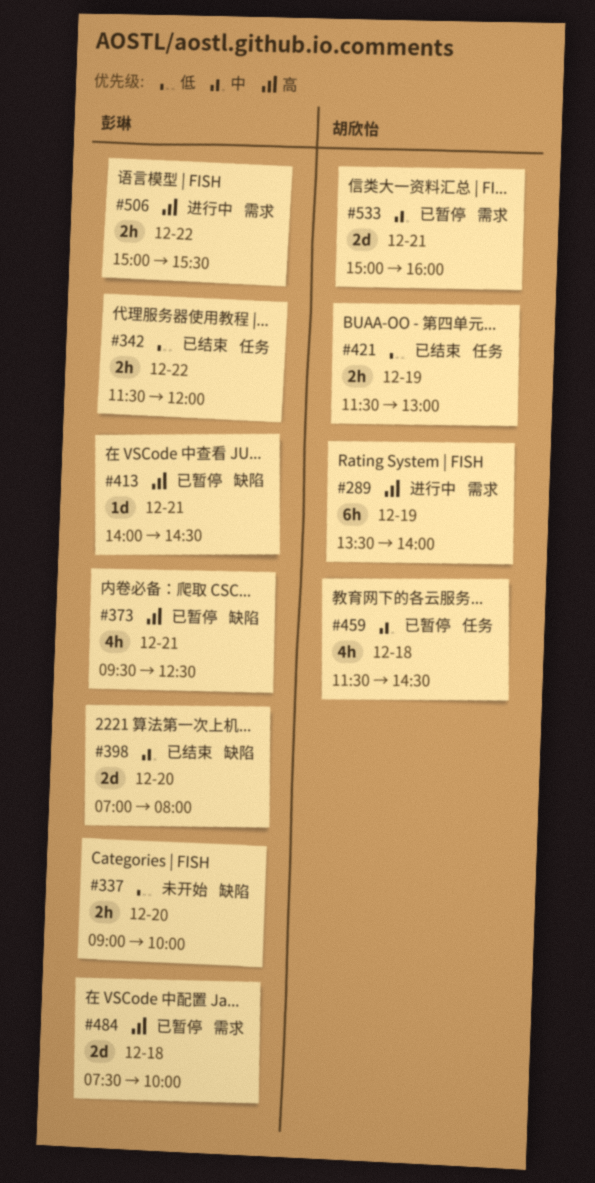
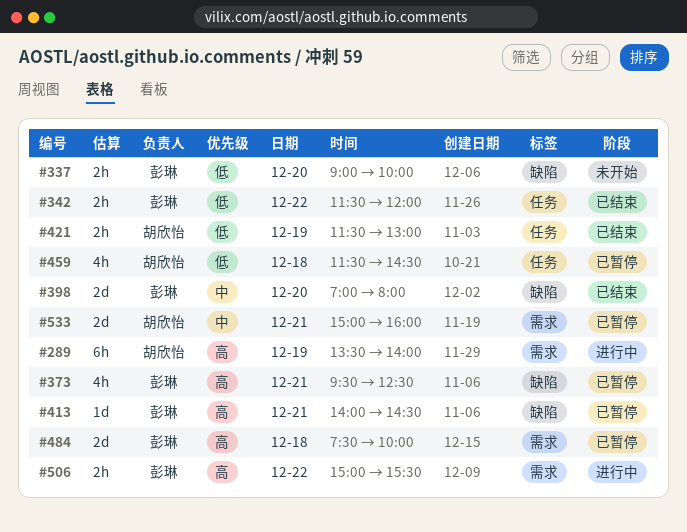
#459, priority: 中 -> 低

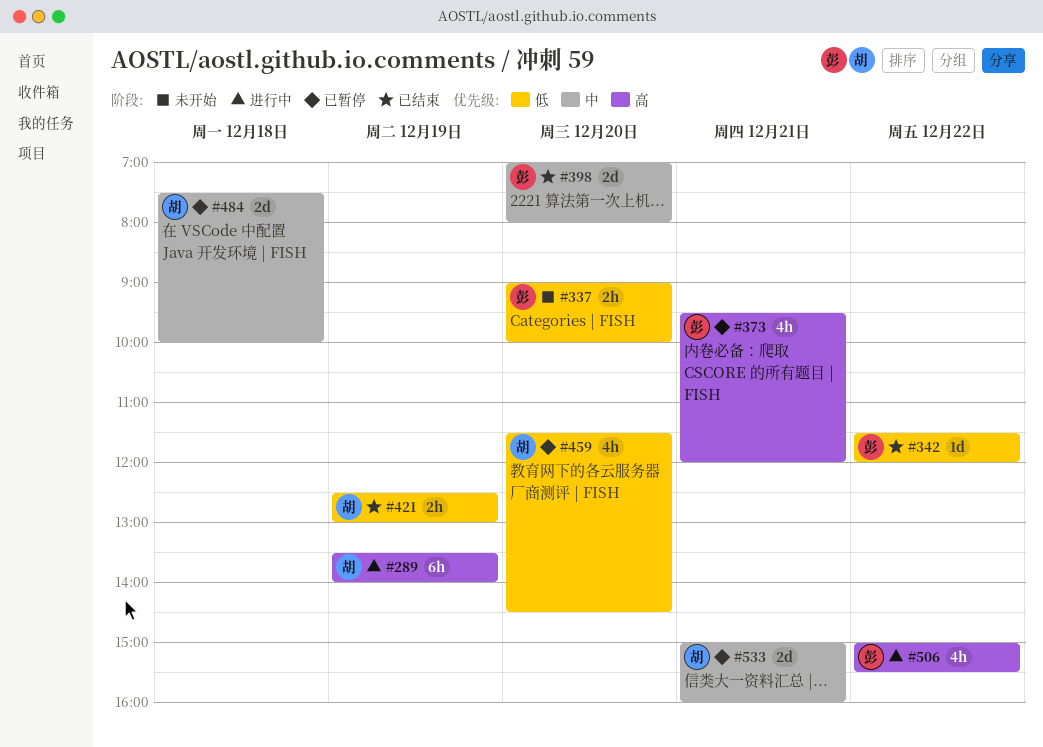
#342, estimate: 2h -> 1d
#373, ends: 12:30 -> 12:00
#413: present -> none
#421, begins: 11:30 -> 12:30
#459, day: Dec 18 -> Dec 20
#484, owner: 彭琳 -> 胡欣怡
#484, priority: 高 -> 中
#506, estimate: 2h -> 4h

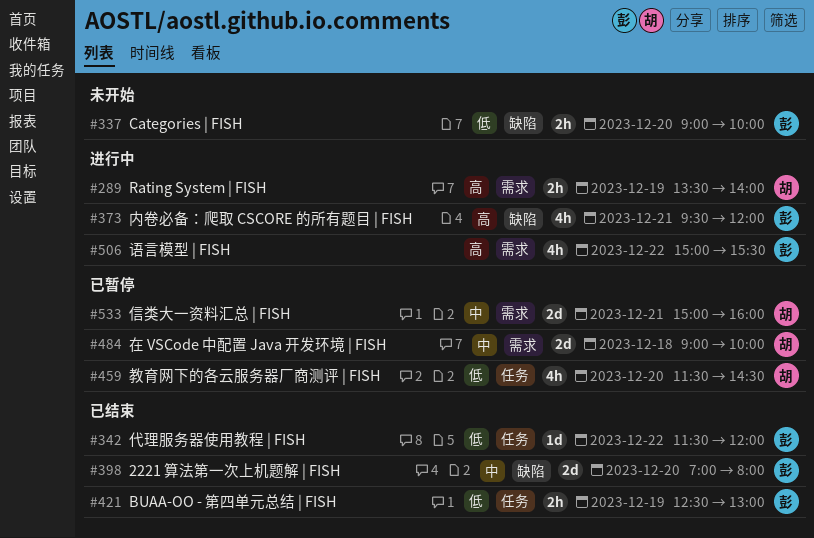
#289, estimate: 6h -> 2h
#373, status: 已暂停 -> 进行中
#421, owner: 胡 -> 彭
#484, begins: 07:30 -> 09:00

